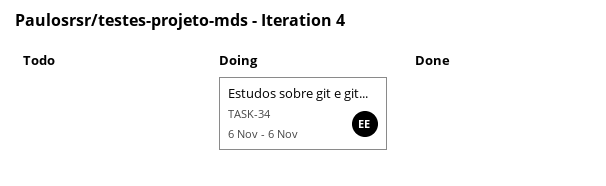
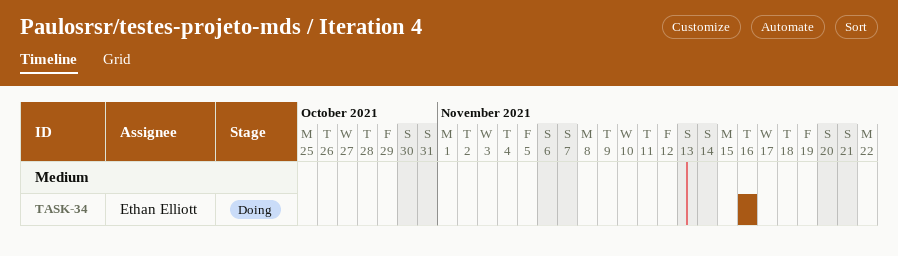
TASK-34, start: Nov 6 -> Nov 16
TASK-34, due: Nov 6 -> Nov 16

